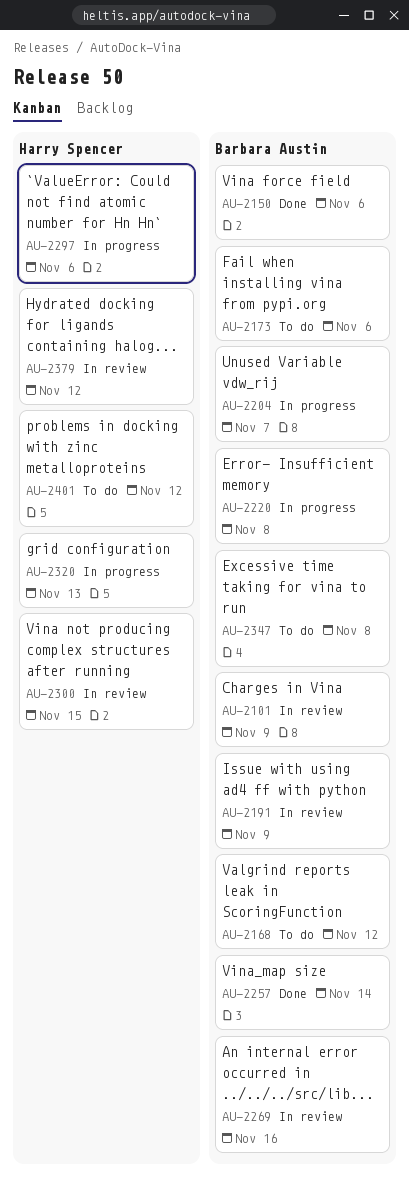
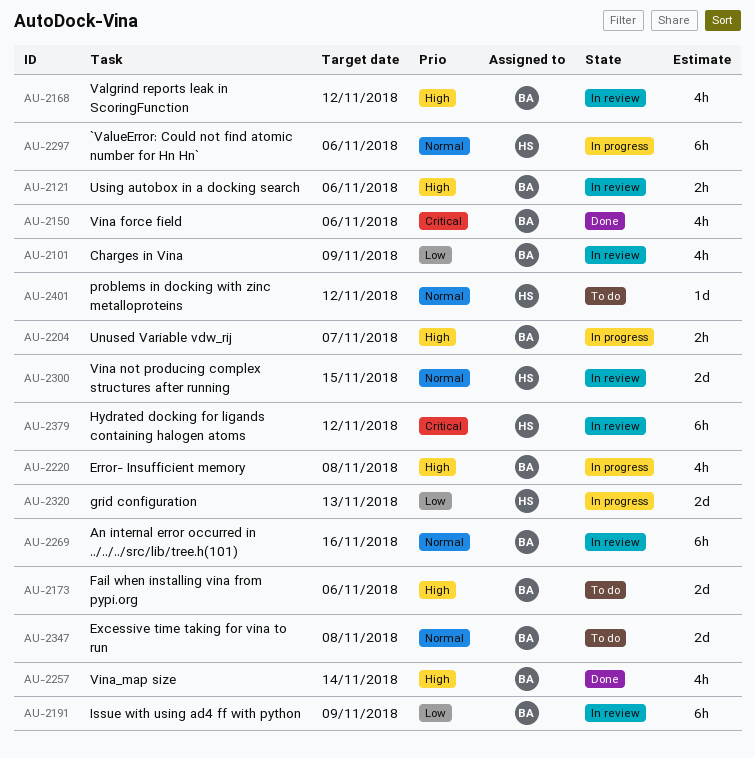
AU-2121: none -> present
AU-2168, status: To do -> In review

